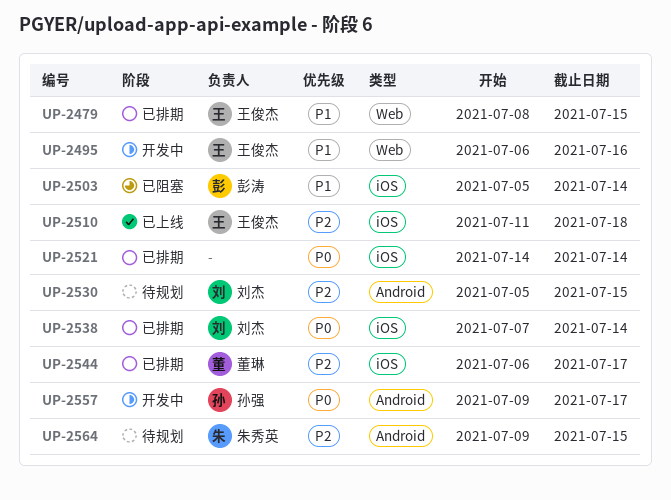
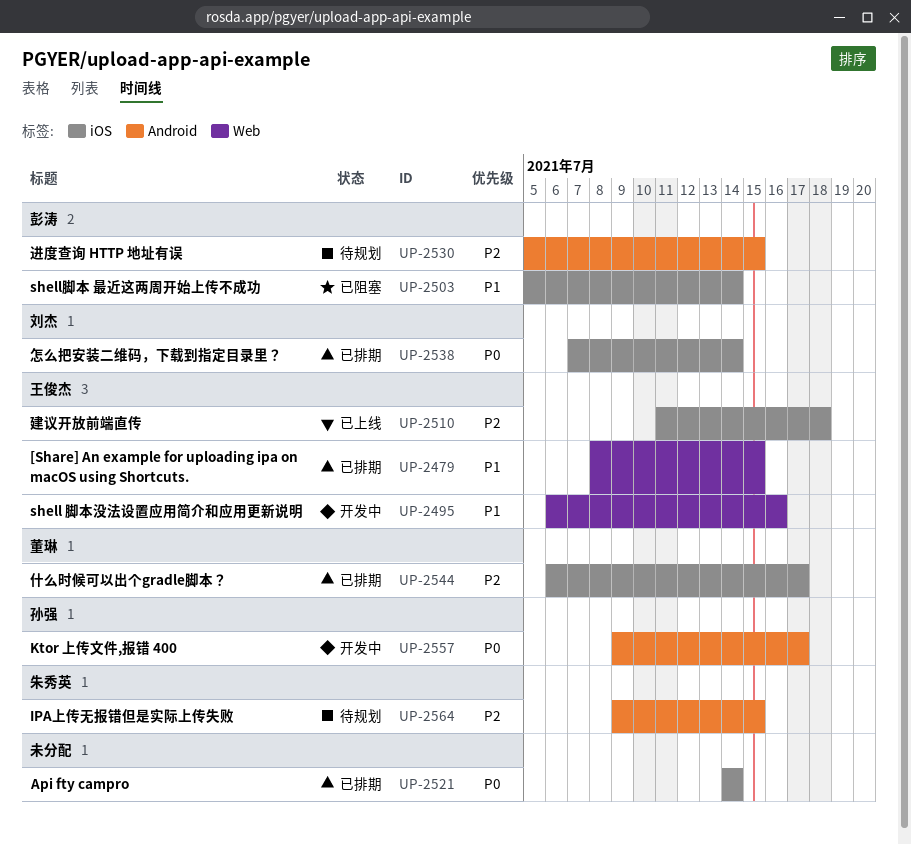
UP-2530, owner: 刘杰 -> 彭涛

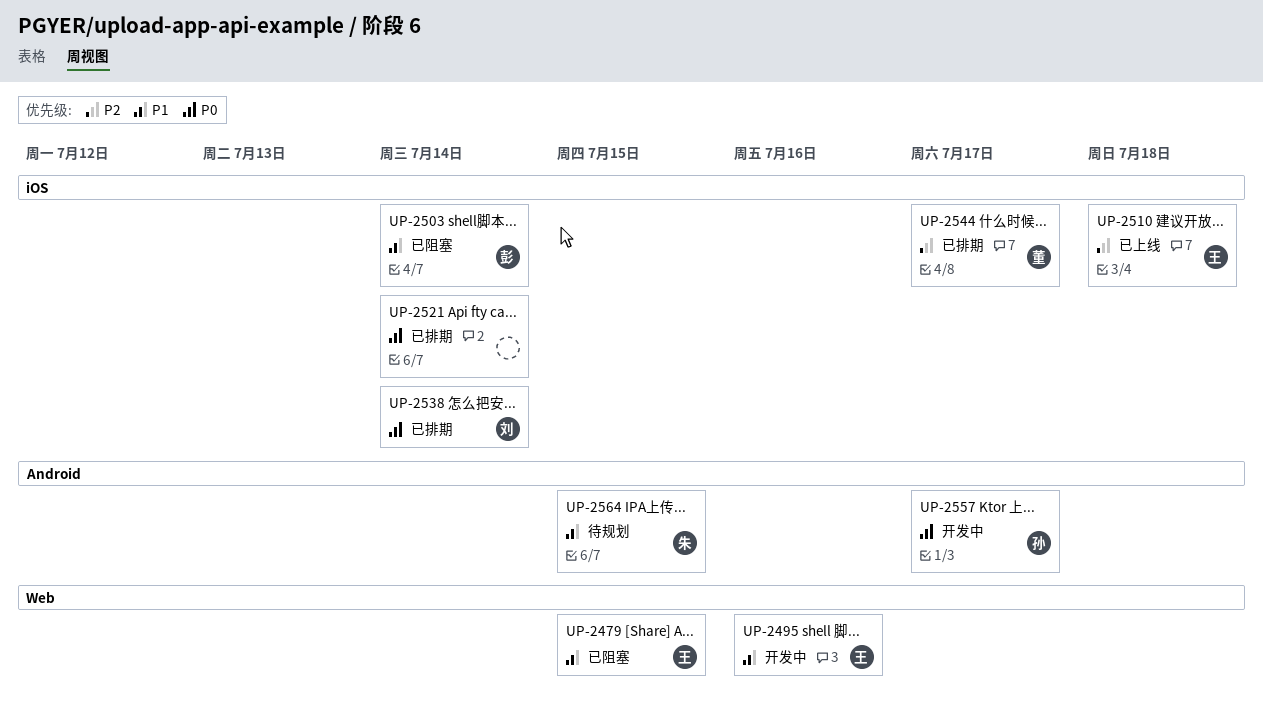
UP-2479, status: 已排期 -> 已阻塞
UP-2530: present -> none
UP-2564, priority: P2 -> P1

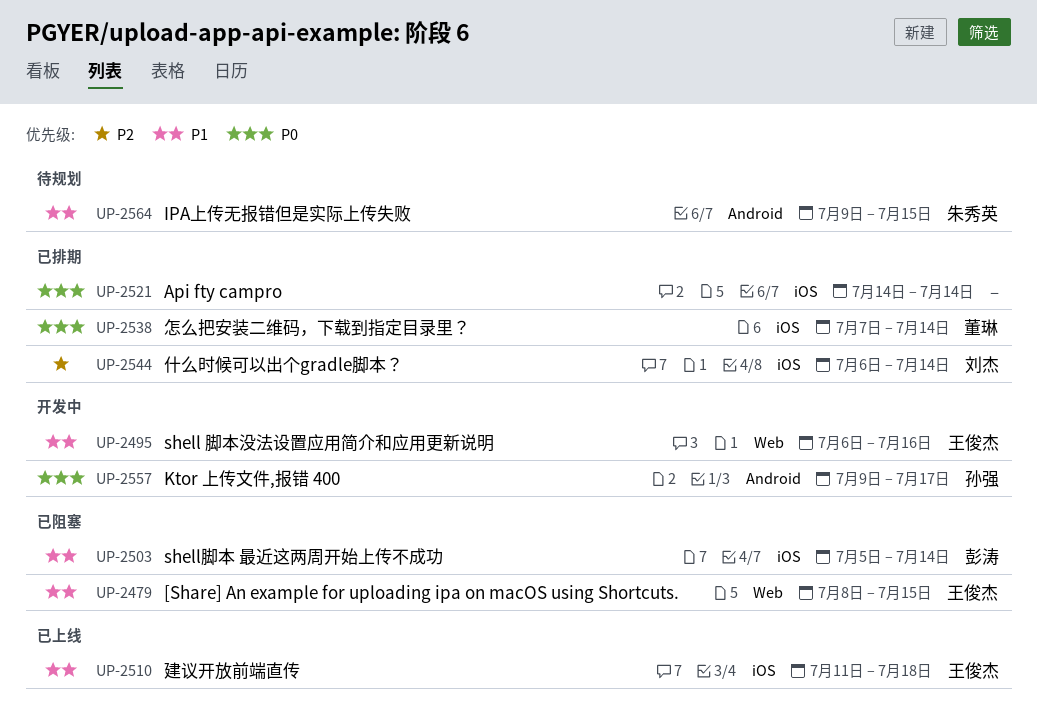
UP-2510, priority: P2 -> P1
UP-2538, owner: 刘杰 -> 董琳
UP-2544, owner: 董琳 -> 刘杰
UP-2544, due: Jul 17 -> Jul 14

